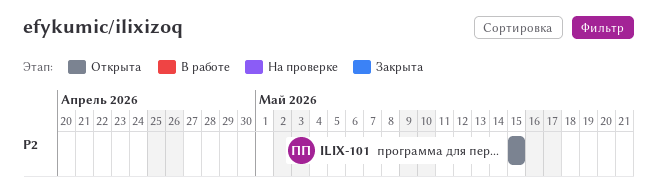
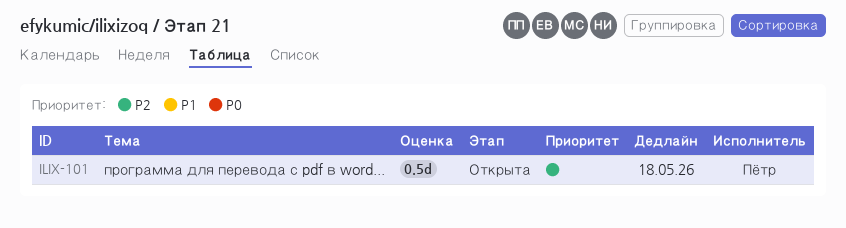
ILIX-101, due: May 15 -> May 18

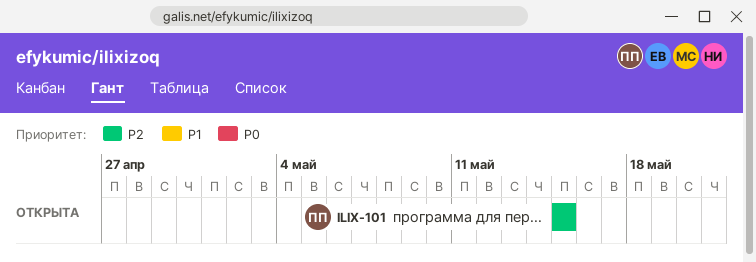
ILIX-101, due: May 18 -> May 15

